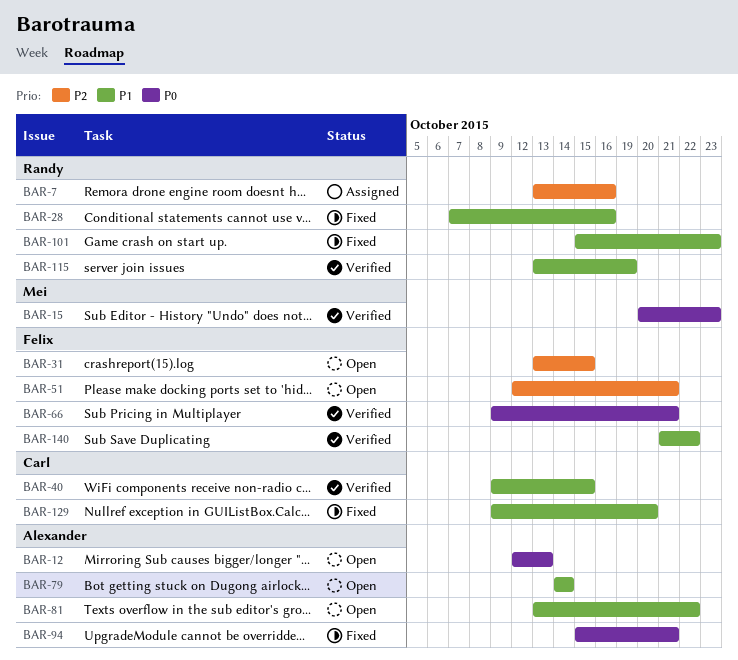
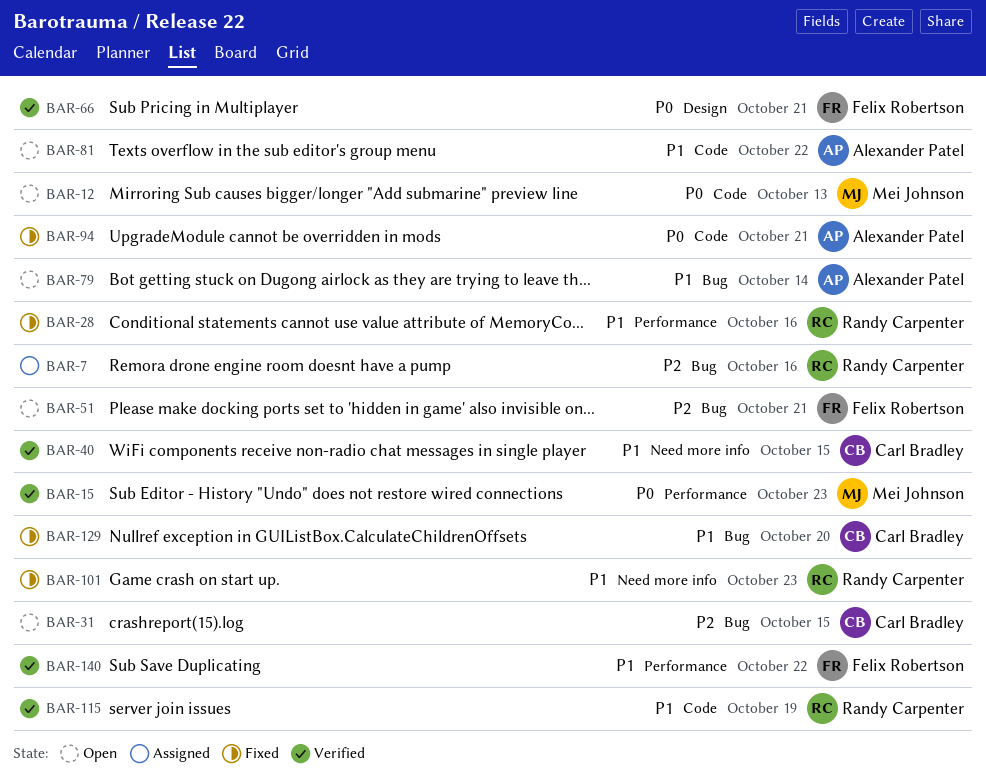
BAR-12, owner: Alexander Patel -> Mei Johnson
BAR-31, owner: Felix Robertson -> Carl Bradley

